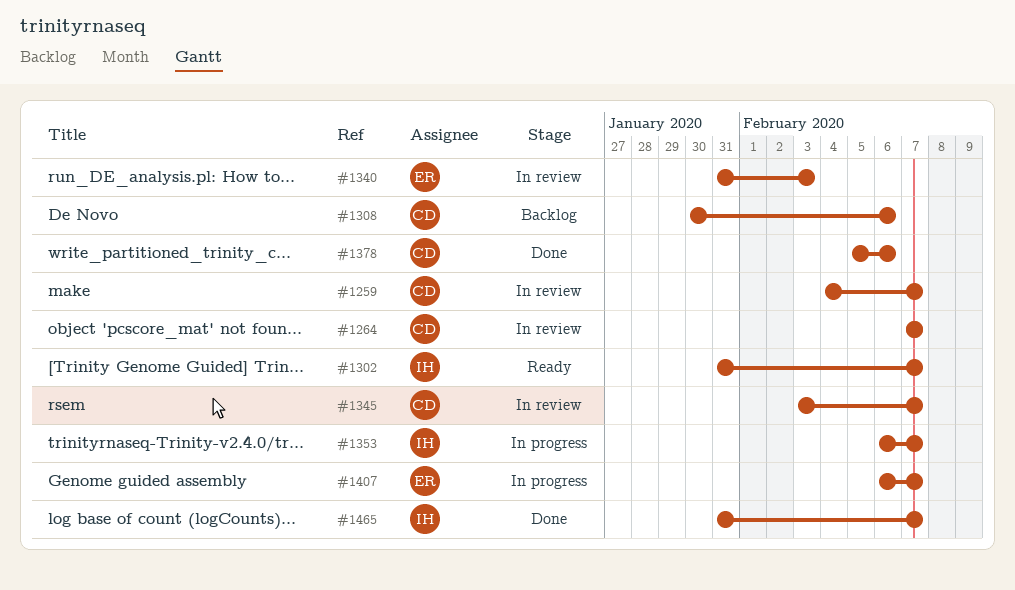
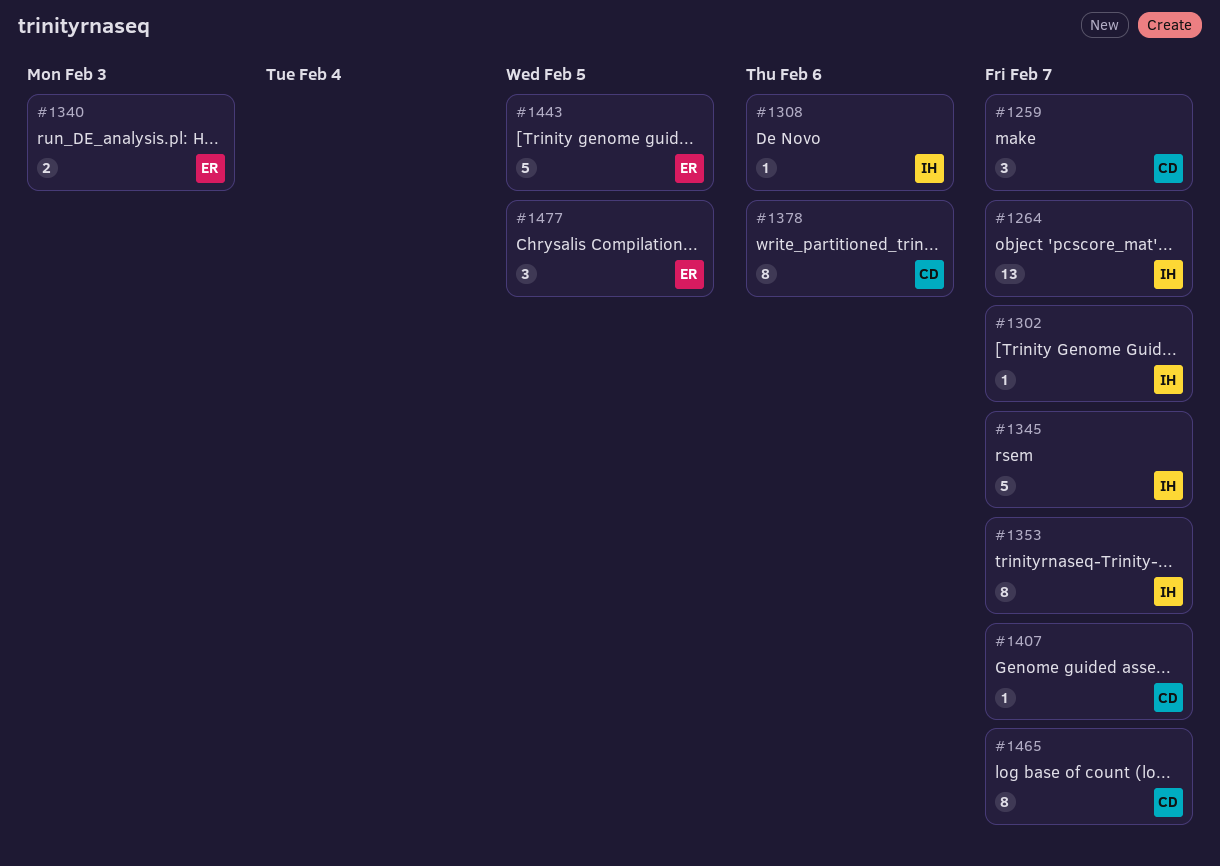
#1264, owner: CD -> IH
#1308, owner: CD -> IH
#1345, owner: CD -> IH
#1407, owner: ER -> CD
#1443: none -> present
#1465, owner: IH -> CD
#1477: none -> present

